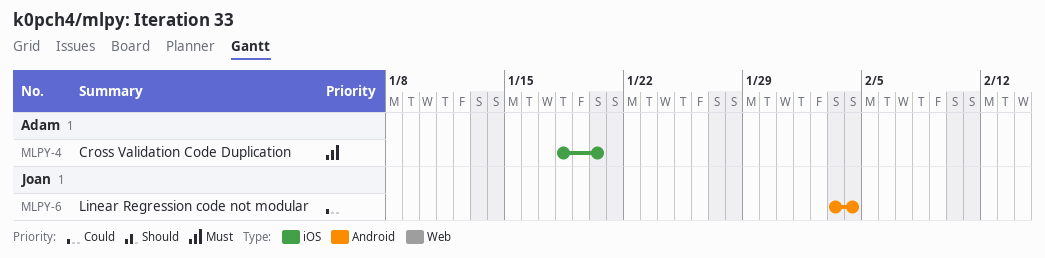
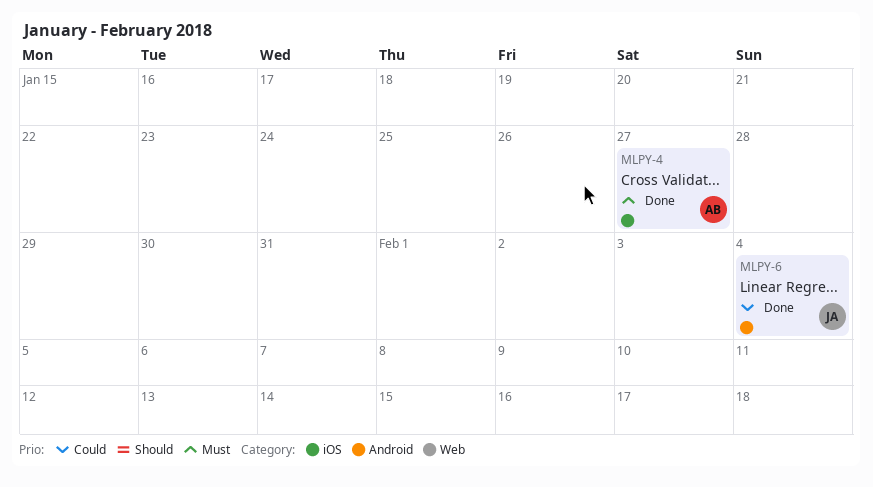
MLPY-4, due: Jan 20 -> Jan 27

